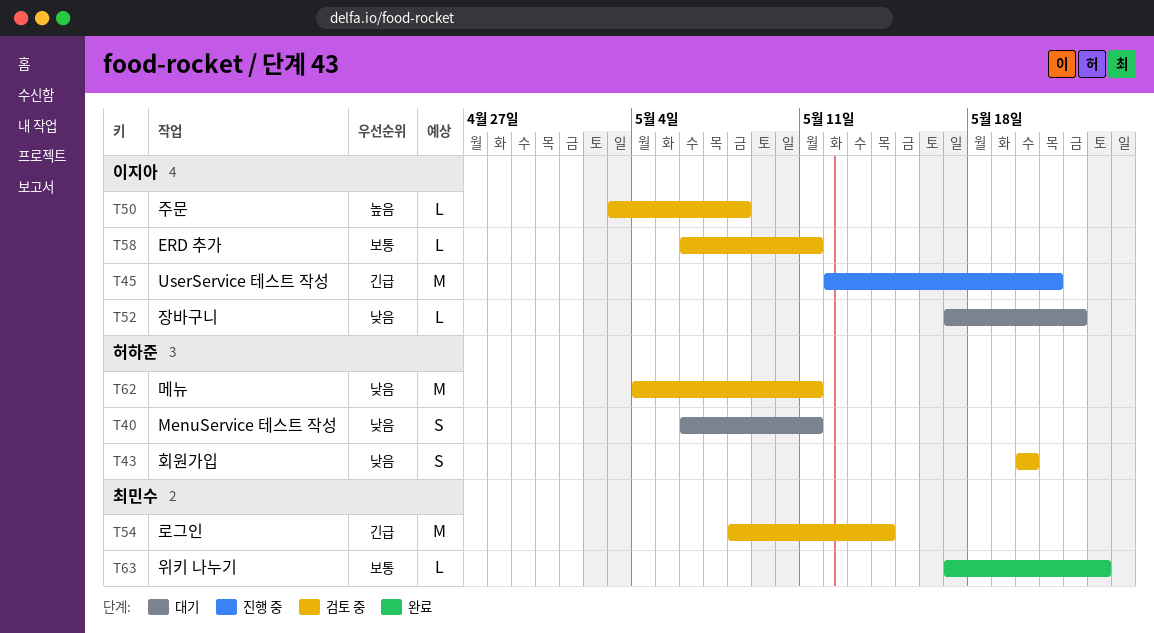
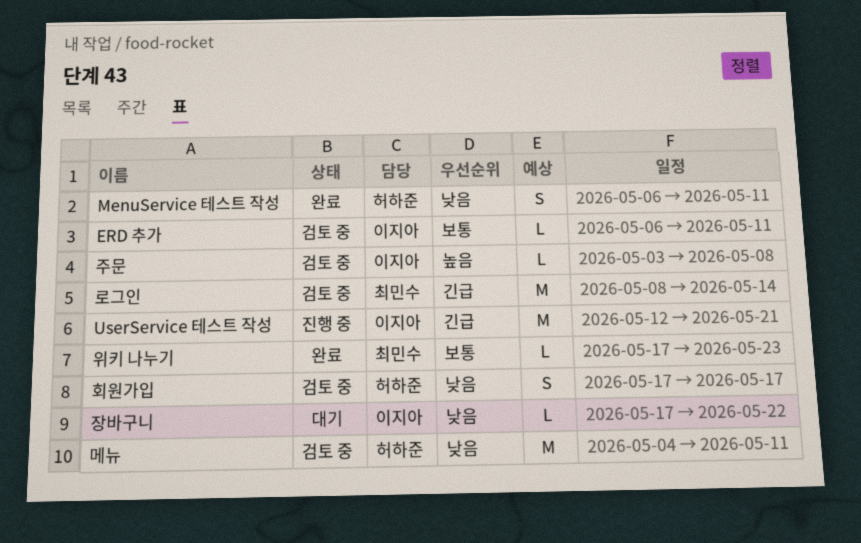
MenuService 테스트 작성, status: 대기 -> 완료
회원가입, start: May 20 -> May 17
회원가입, due: May 20 -> May 17

